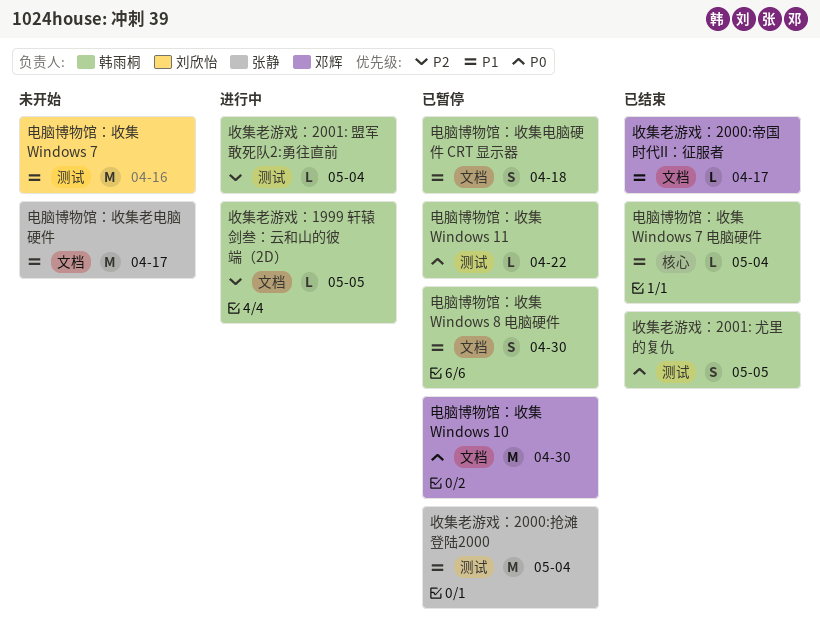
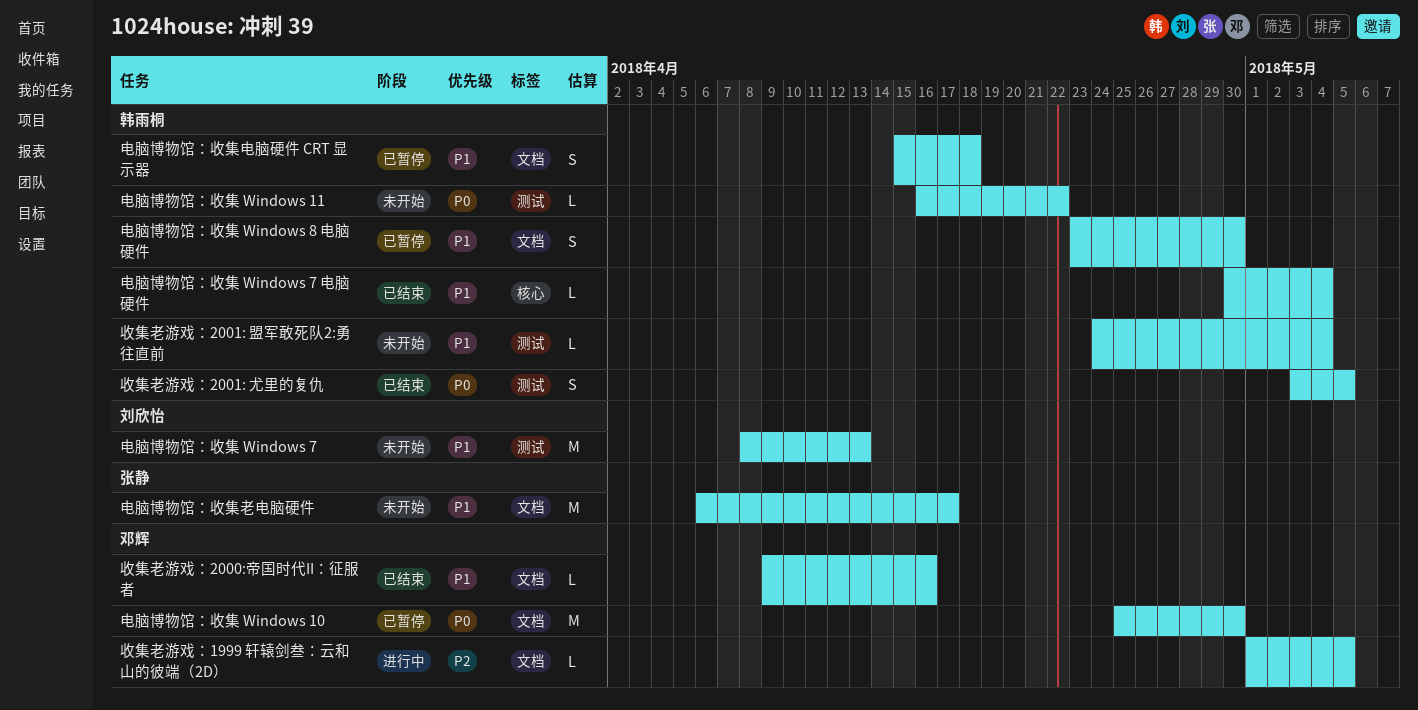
收集老游戏：1999 轩辕剑叁：云和山的彼端（2D）, owner: 韩雨桐 -> 邓辉
收集老游戏：2000:帝国时代II：征服者, due: Apr 17 -> Apr 16
收集老游戏：2000:抢滩登陆2000: present -> none
收集老游戏：2001: 盟军敢死队2:勇往直前, status: 进行中 -> 未开始
收集老游戏：2001: 盟军敢死队2:勇往直前, priority: P2 -> P1
电脑博物馆：收集 Windows 11, status: 已暂停 -> 未开始
电脑博物馆：收集 Windows 7, due: Apr 16 -> Apr 13

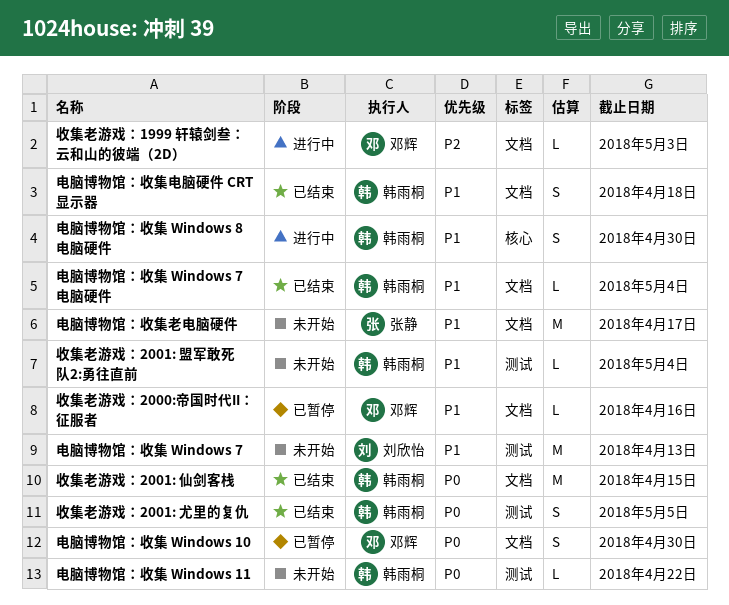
收集老游戏：1999 轩辕剑叁：云和山的彼端（2D）, due: May 5 -> May 3
收集老游戏：2000:帝国时代II：征服者, status: 已结束 -> 已暂停
收集老游戏：2001: 仙剑客栈: none -> present
电脑博物馆：收集 Windows 10, estimate: M -> S
电脑博物馆：收集 Windows 7 电脑硬件, label: 核心 -> 文档
电脑博物馆：收集 Windows 8 电脑硬件, status: 已暂停 -> 进行中
电脑博物馆：收集 Windows 8 电脑硬件, label: 文档 -> 核心
电脑博物馆：收集电脑硬件 CRT 显示器, status: 已暂停 -> 已结束

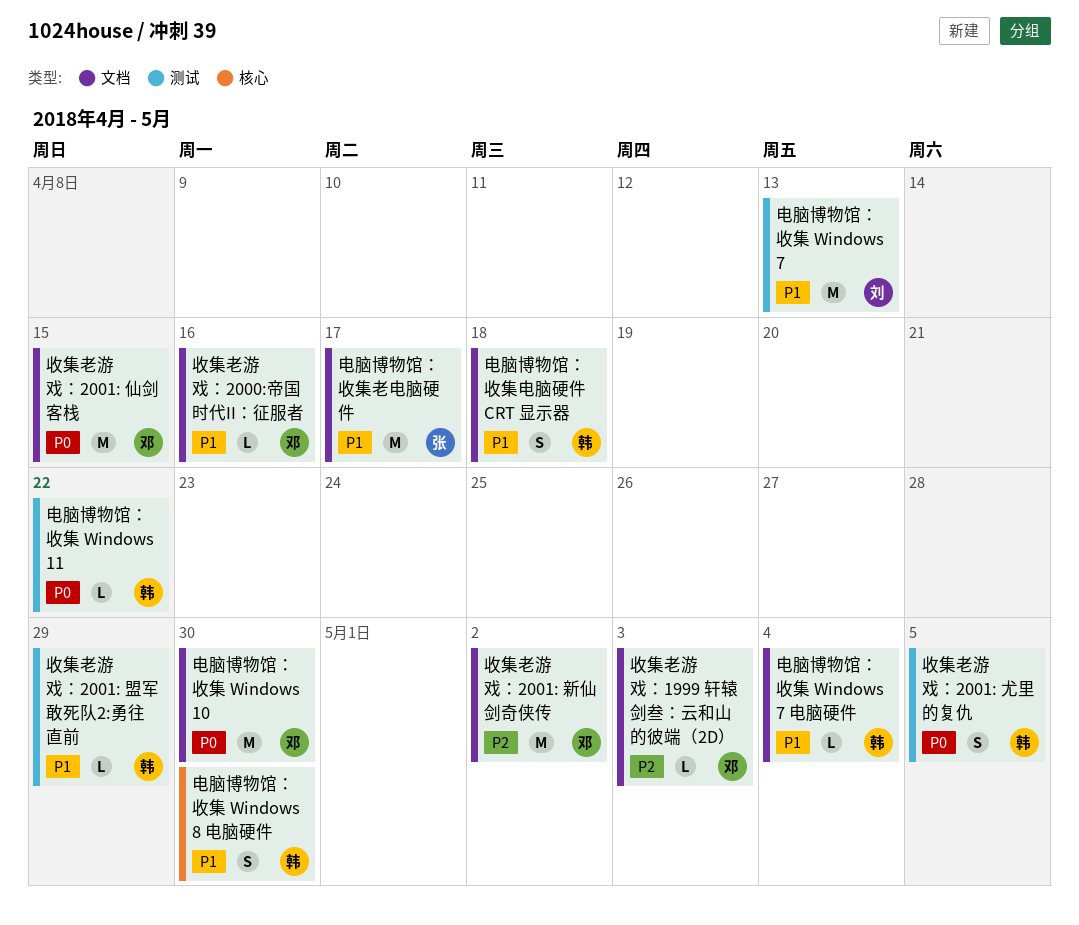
收集老游戏：2001: 仙剑客栈, owner: 韩雨桐 -> 邓辉
收集老游戏：2001: 新仙剑奇侠传: none -> present
收集老游戏：2001: 盟军敢死队2:勇往直前, due: May 4 -> Apr 29
电脑博物馆：收集 Windows 10, estimate: S -> M

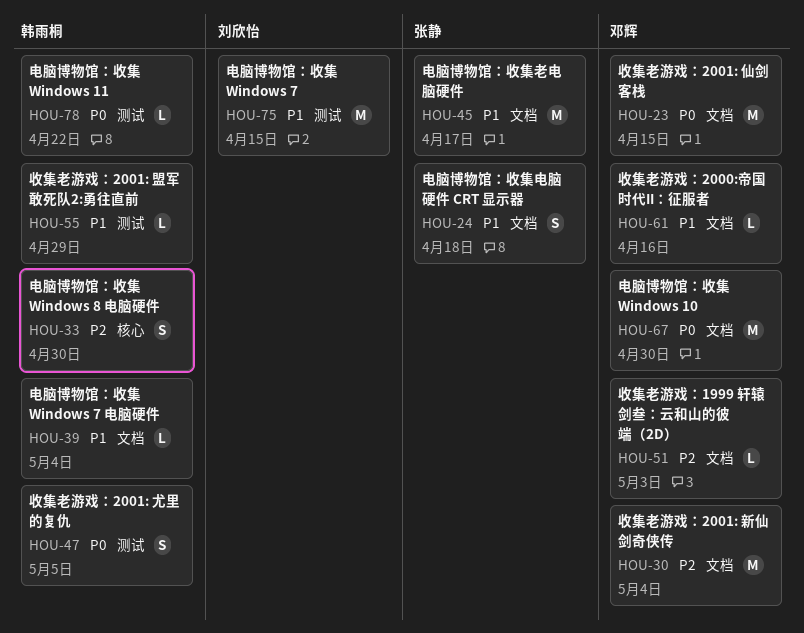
收集老游戏：2001: 新仙剑奇侠传, due: May 2 -> May 4
电脑博物馆：收集 Windows 7, due: Apr 13 -> Apr 15
电脑博物馆：收集 Windows 8 电脑硬件, priority: P1 -> P2
电脑博物馆：收集电脑硬件 CRT 显示器, owner: 韩雨桐 -> 张静

